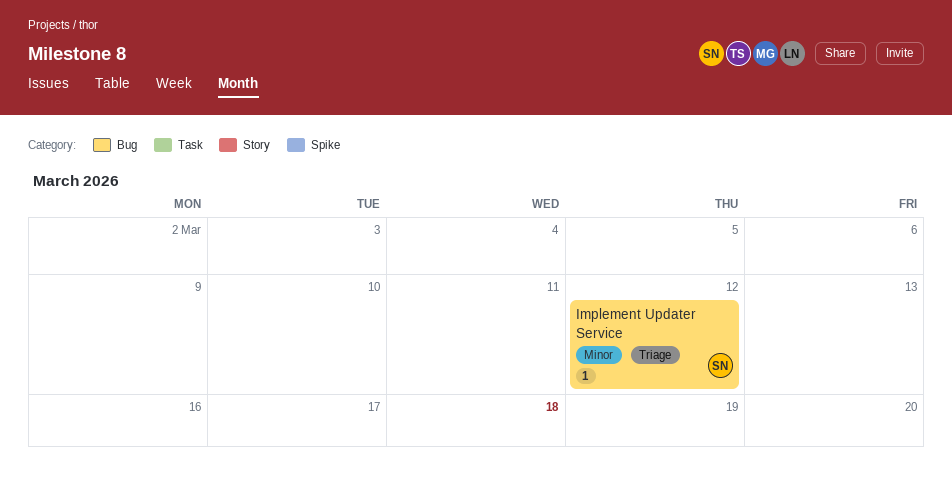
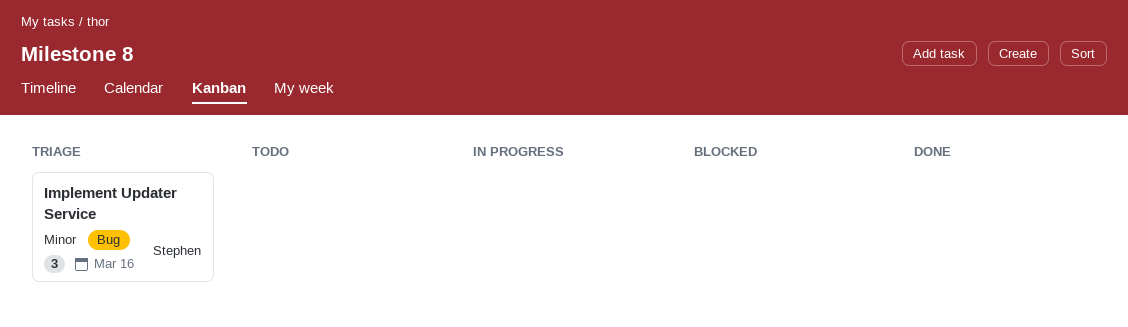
Implement Updater Service, estimate: 1 -> 3
Implement Updater Service, due: Mar 12 -> Mar 16

